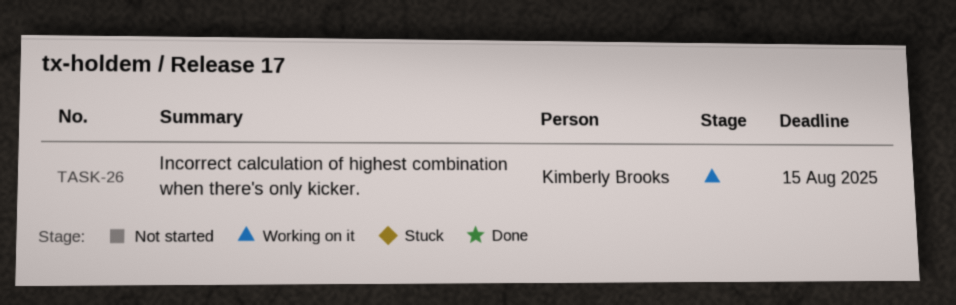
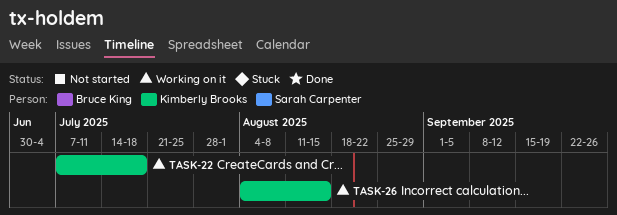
TASK-22: none -> present

